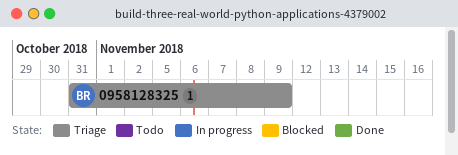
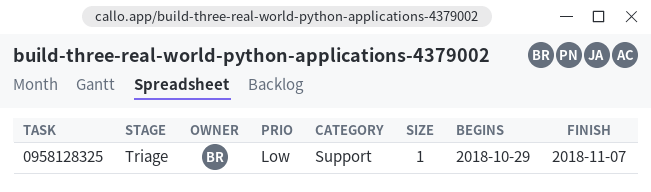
0958128325, start: Oct 31 -> Oct 29
0958128325, due: Nov 9 -> Nov 7

